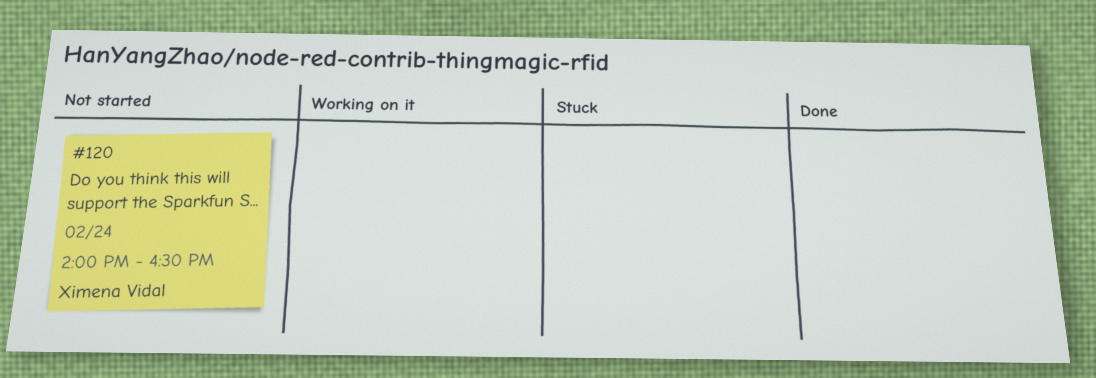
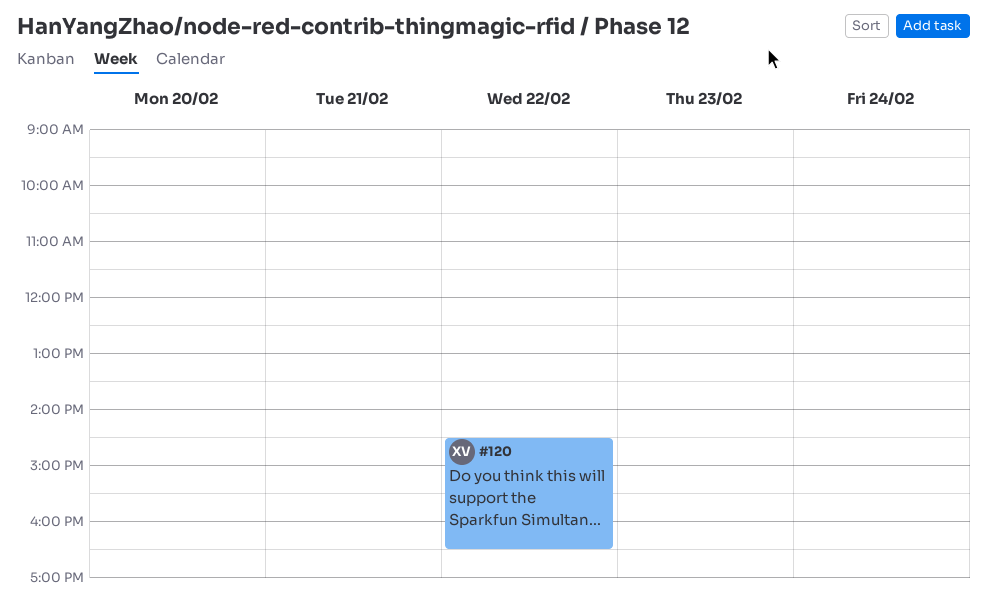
#120, day: Feb 24 -> Feb 22
#120, begins: 14:00 -> 14:30

